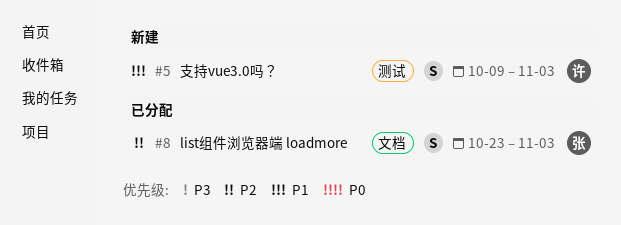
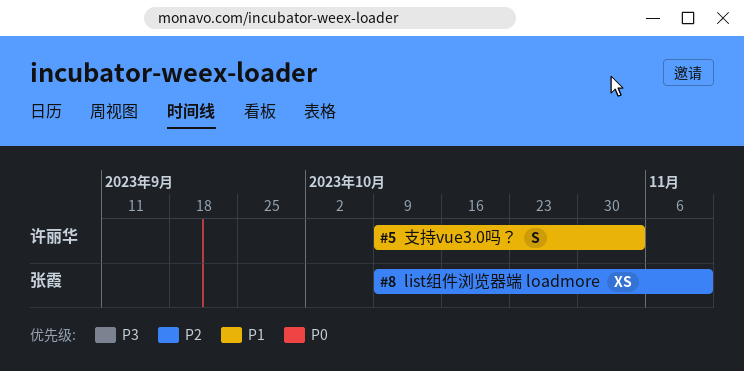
#8, estimate: S -> XS
#8, start: Oct 23 -> Oct 9
#8, due: Nov 3 -> Nov 10

